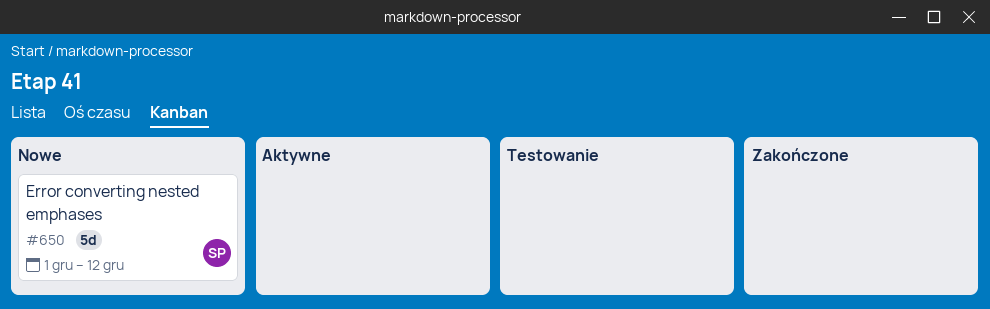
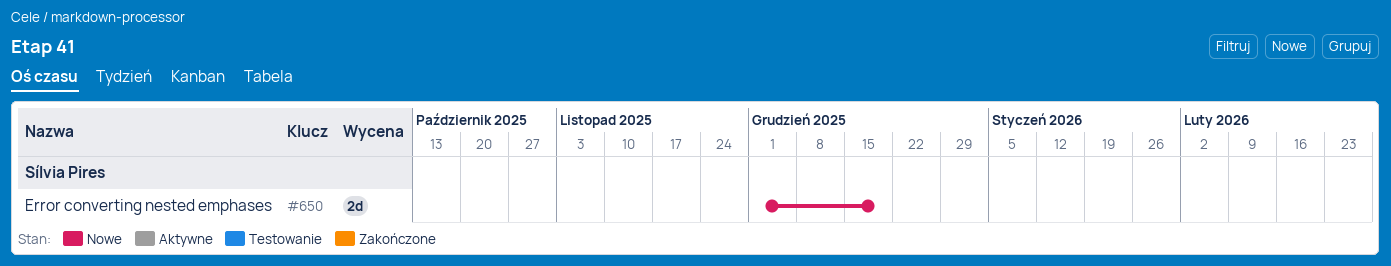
#650, estimate: 5d -> 2d
#650, due: Dec 12 -> Dec 19

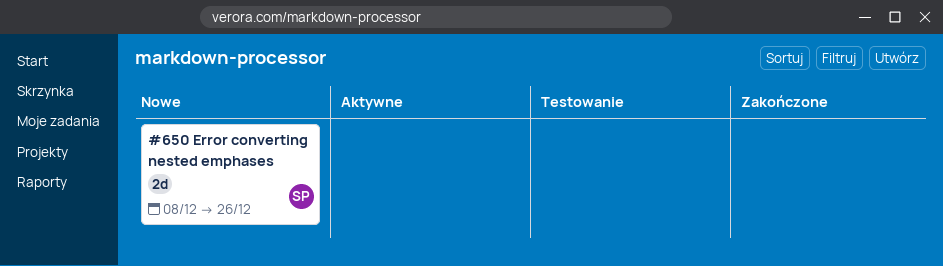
#650, start: Dec 1 -> Dec 8
#650, due: Dec 19 -> Dec 26

